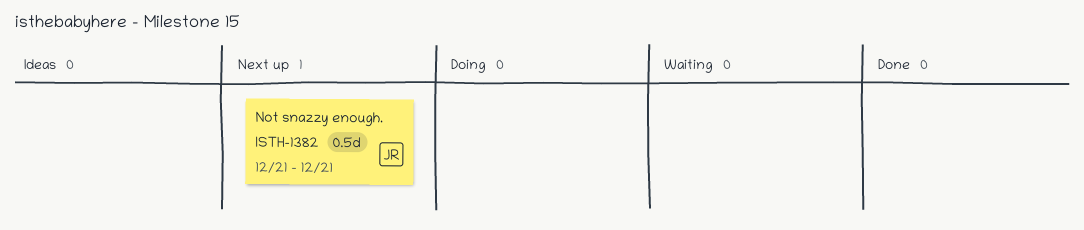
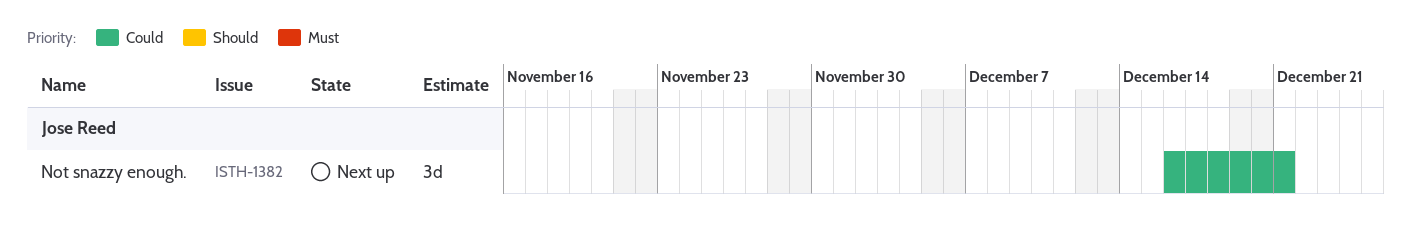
ISTH-1382, estimate: 0.5d -> 3d
ISTH-1382, start: Dec 21 -> Dec 16

